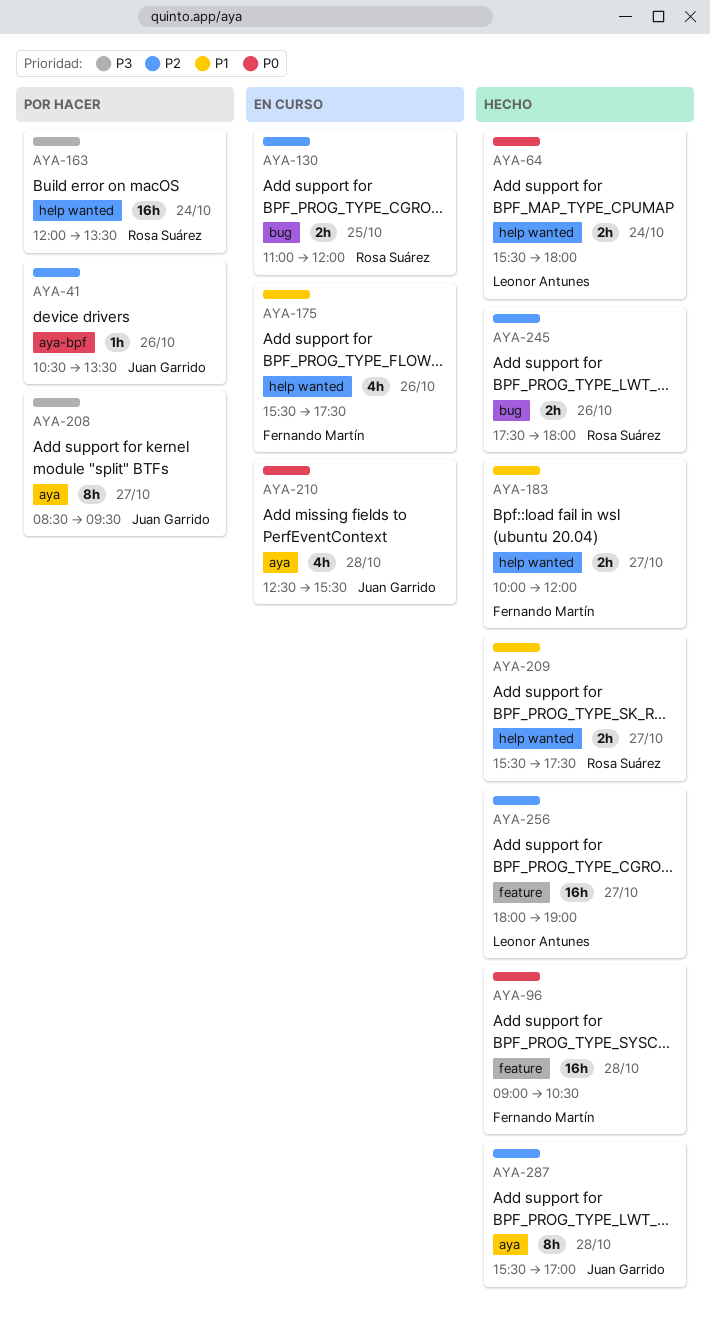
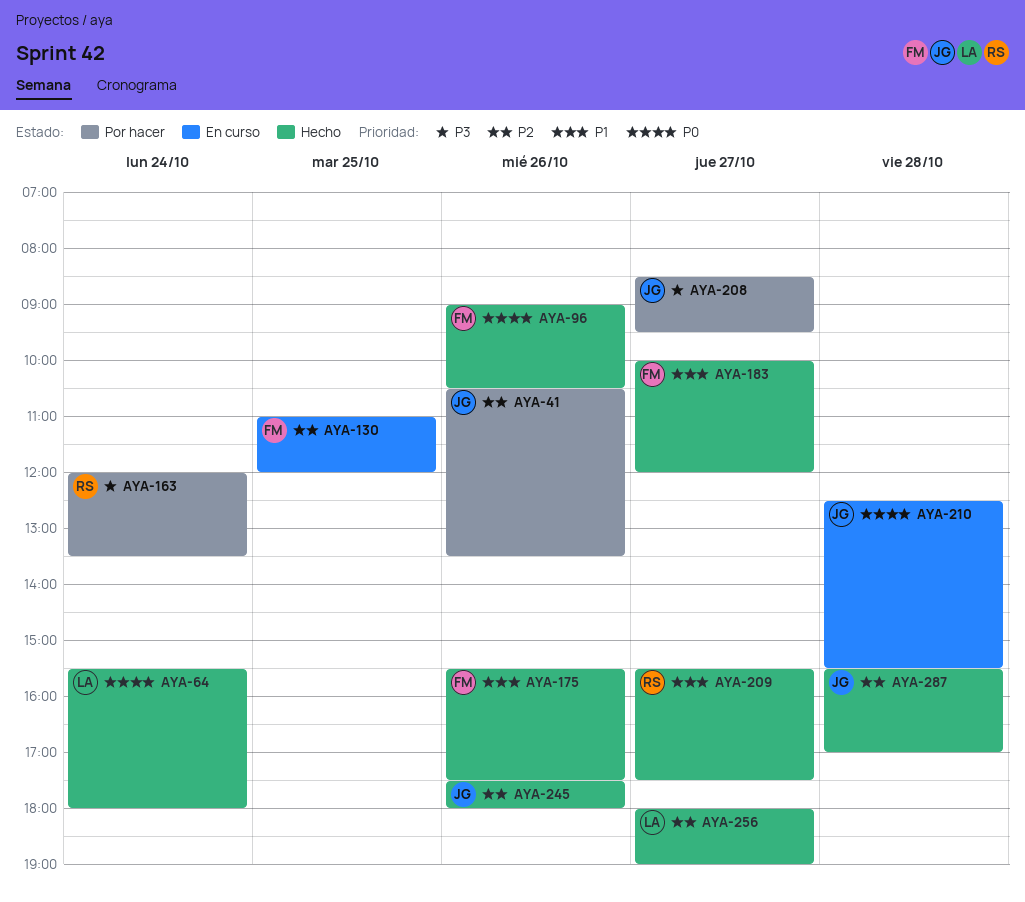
AYA-96, day: Oct 28 -> Oct 26
AYA-130, owner: Rosa Suárez -> Fernando Martín
AYA-175, status: En curso -> Hecho
AYA-245, owner: Rosa Suárez -> Juan Garrido

